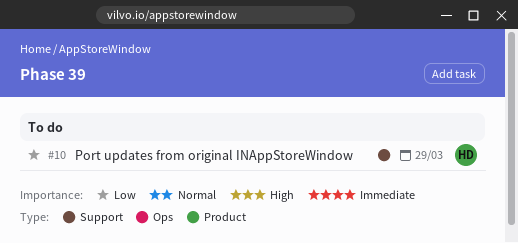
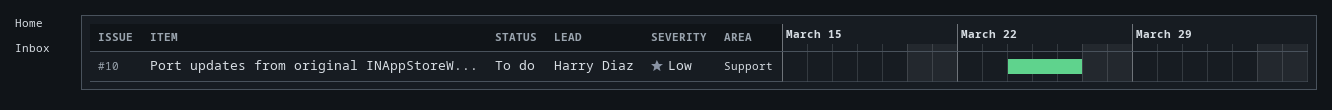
#10, due: Mar 29 -> Mar 26

